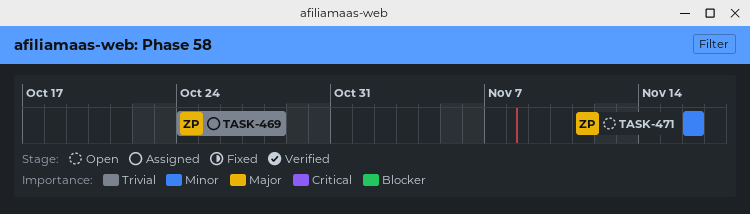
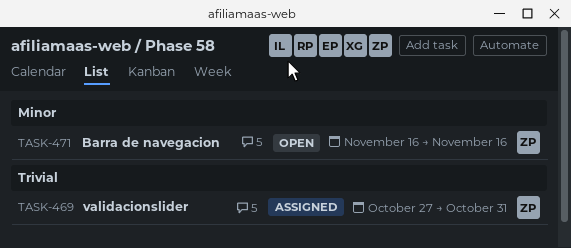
TASK-469, start: Oct 24 -> Oct 27
TASK-469, due: Oct 28 -> Oct 31

